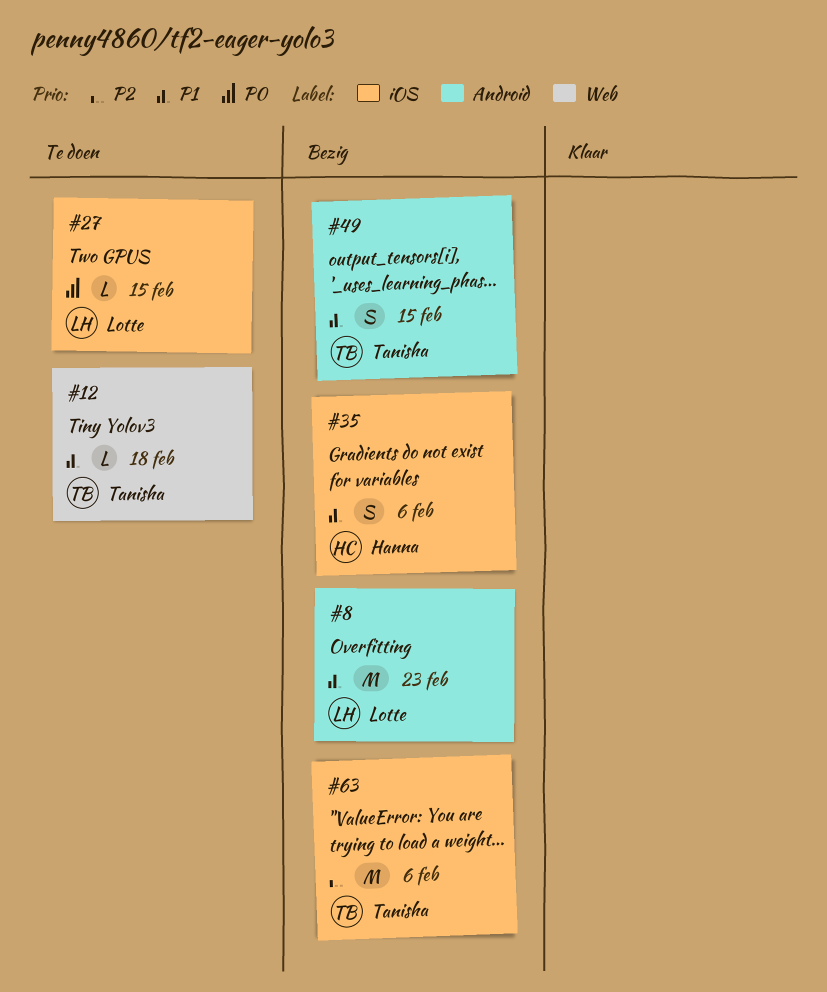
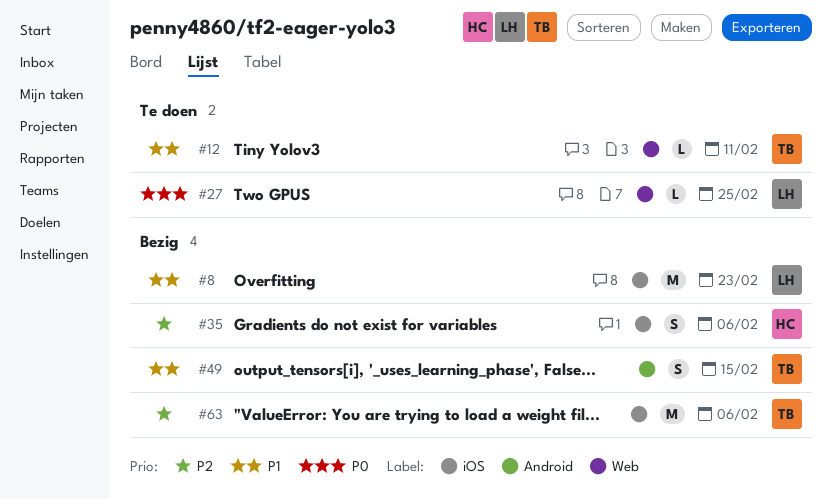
#8, label: Android -> iOS
#12, due: Feb 18 -> Feb 11
#27, label: iOS -> Web
#27, due: Feb 15 -> Feb 25
#35, priority: P1 -> P2

